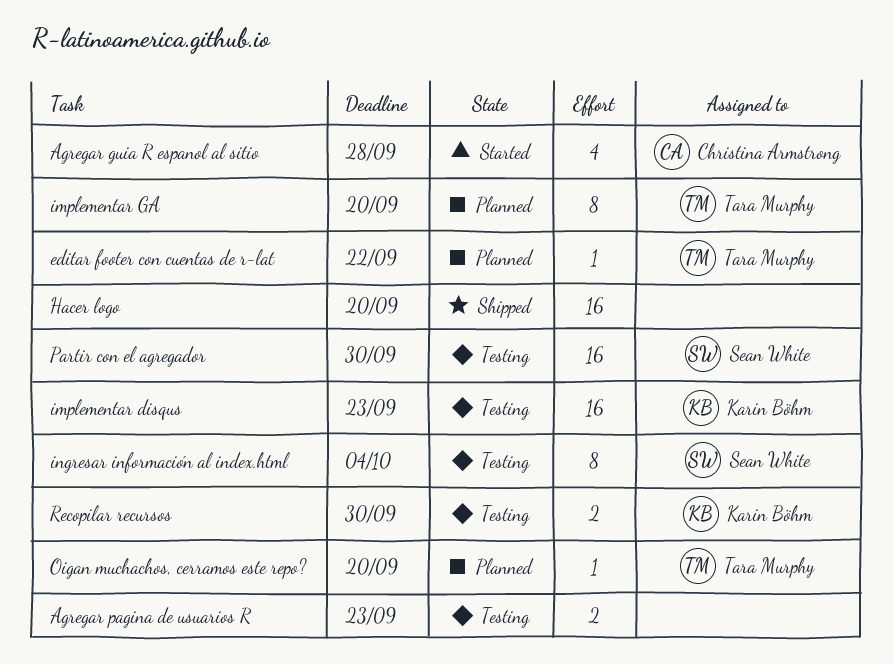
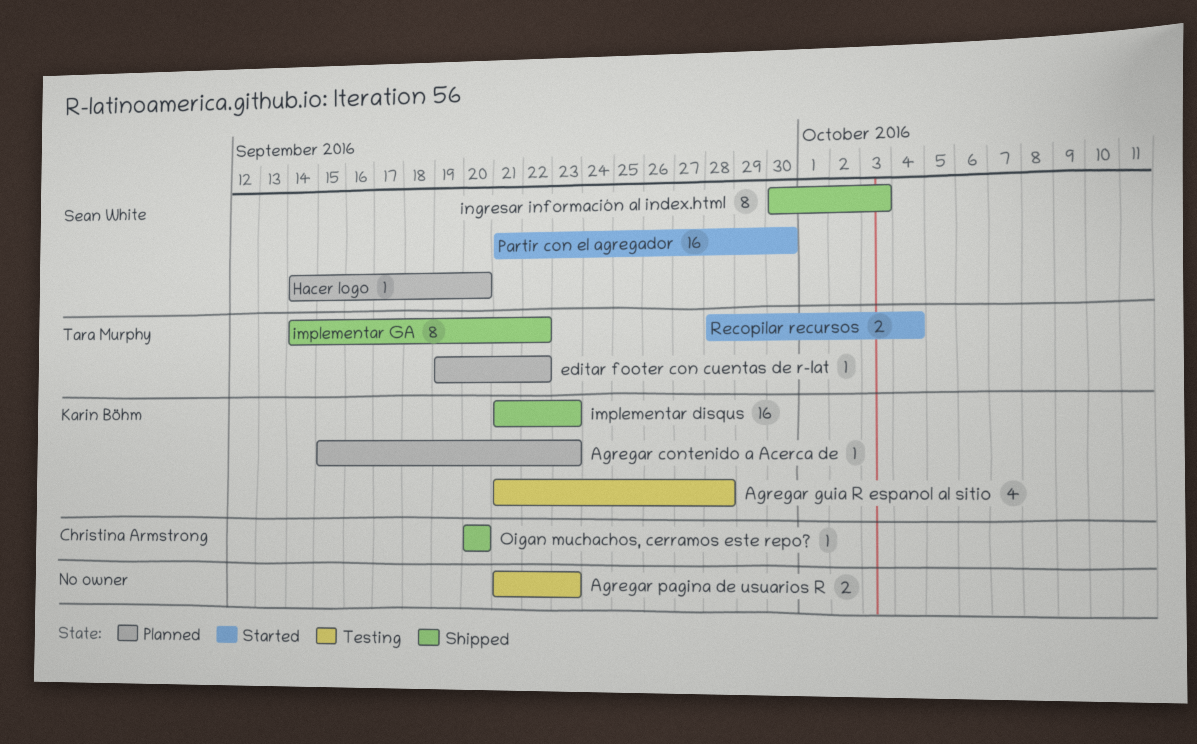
Agregar contenido a Acerca de: none -> present
Agregar guia R espanol al sitio, status: Started -> Testing
Agregar guia R espanol al sitio, owner: Christina Armstrong -> Karin Böhm
Hacer logo, status: Shipped -> Planned
Hacer logo, owner: none -> Sean White
Hacer logo, estimate: 16 -> 1
implementar disqus, status: Testing -> Shipped
implementar GA, status: Planned -> Shipped
implementar GA, due: Sep 20 -> Sep 22
ingresar información al index.html, status: Testing -> Shipped
ingresar información al index.html, due: Oct 4 -> Oct 3
Oigan muchachos, cerramos este repo?, status: Planned -> Shipped
Oigan muchachos, cerramos este repo?, owner: Tara Murphy -> Christina Armstrong
Partir con el agregador, status: Testing -> Started
Recopilar recursos, status: Testing -> Started
Recopilar recursos, owner: Karin Böhm -> Tara Murphy
Recopilar recursos, due: Sep 30 -> Oct 4

